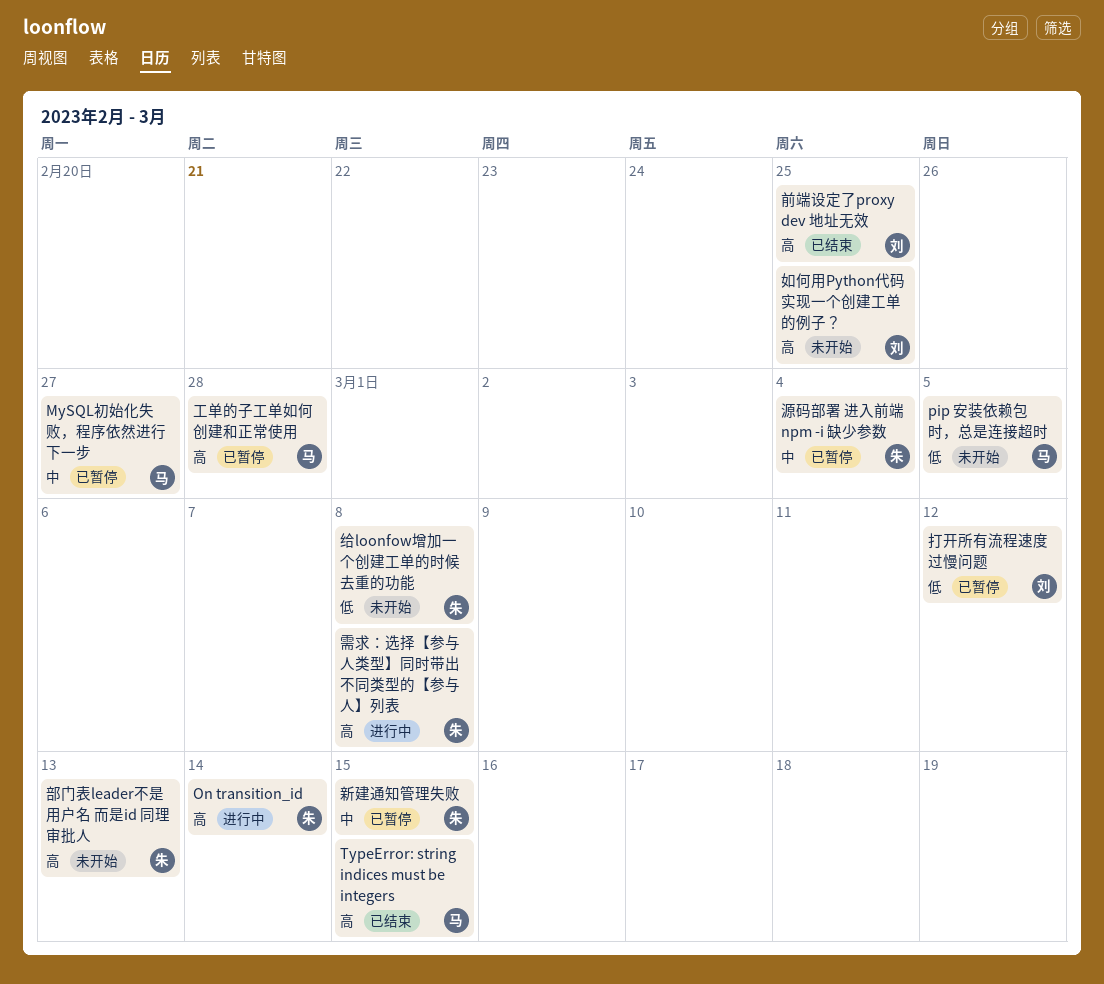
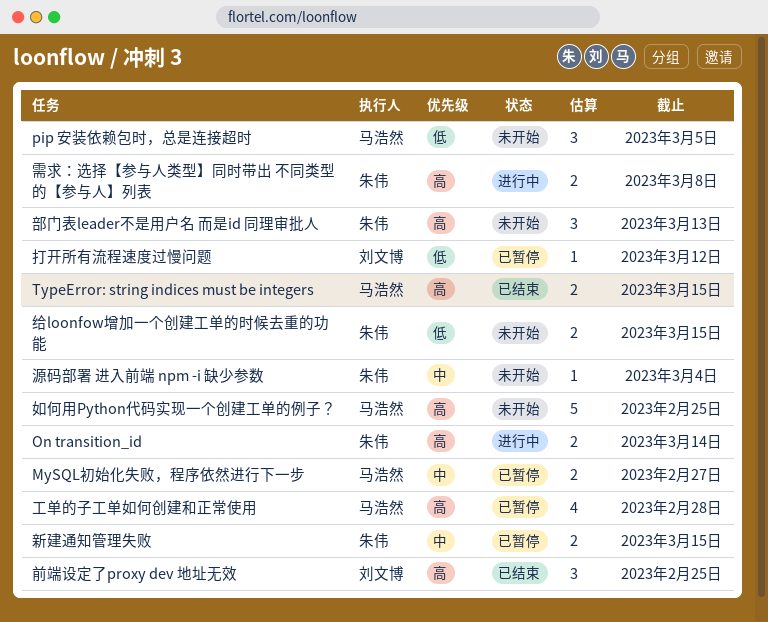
如何用Python代码实现一个创建工单的例子？, owner: 刘文博 -> 马浩然
源码部署 进入前端 npm -i 缺少参数, status: 已暂停 -> 未开始
给loonfow增加一个创建工单的时候去重的功能, due: Mar 8 -> Mar 15

